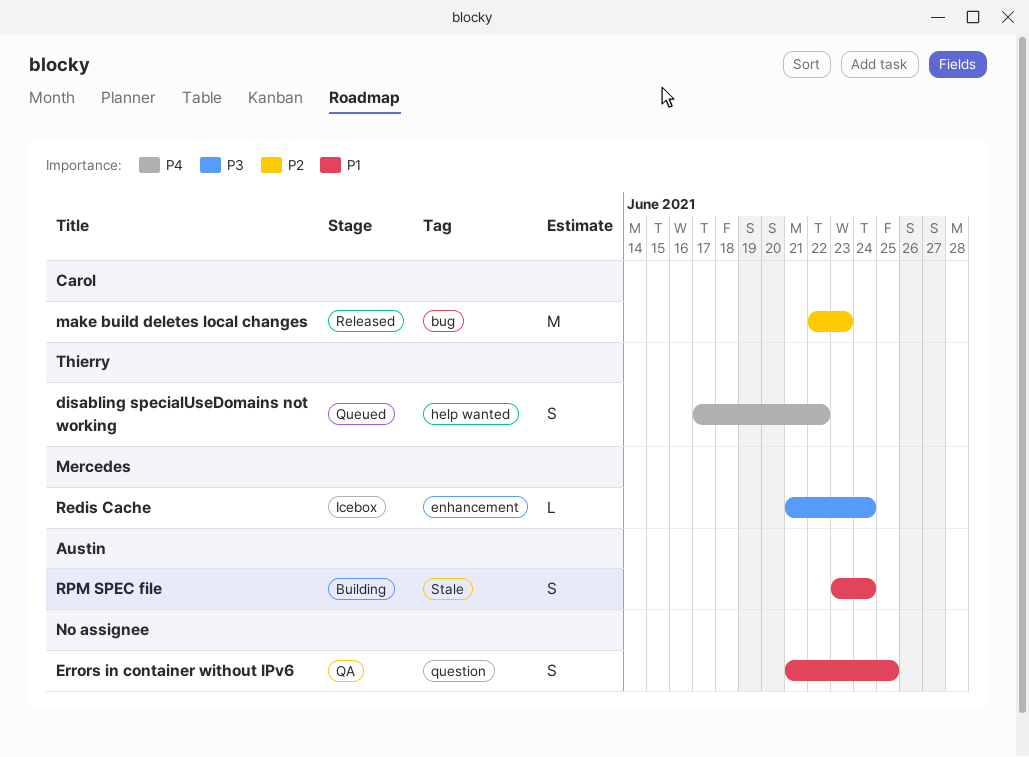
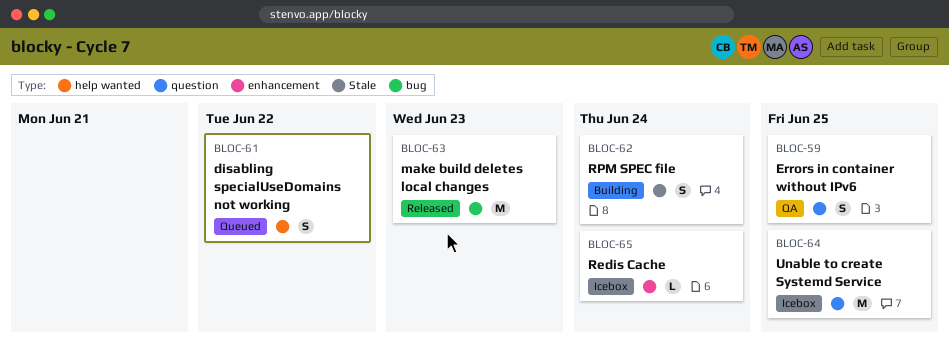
Unable to create Systemd Service: none -> present

